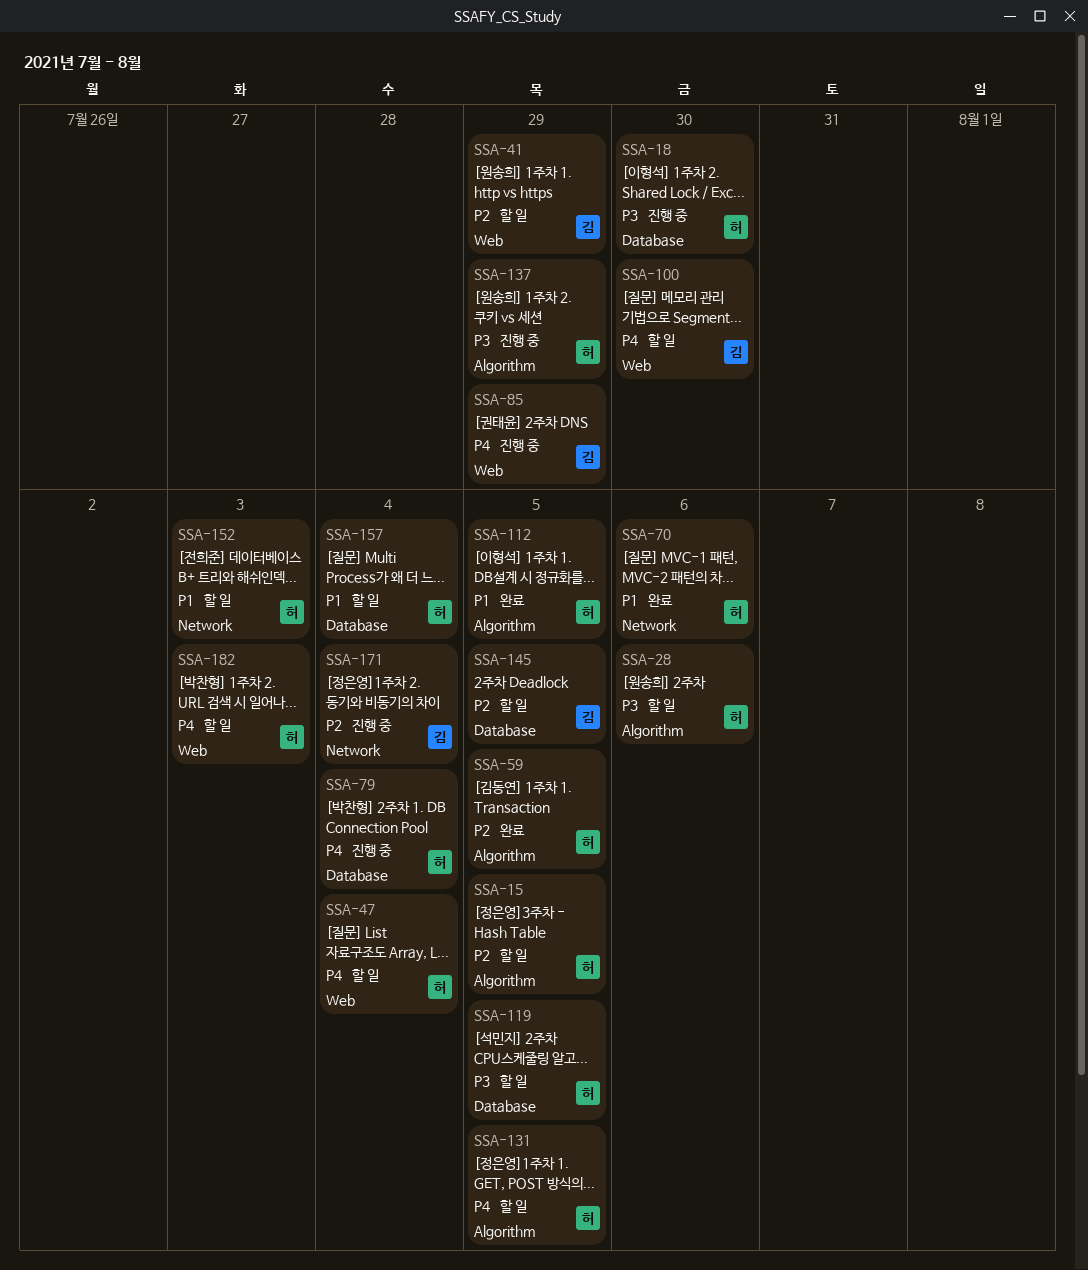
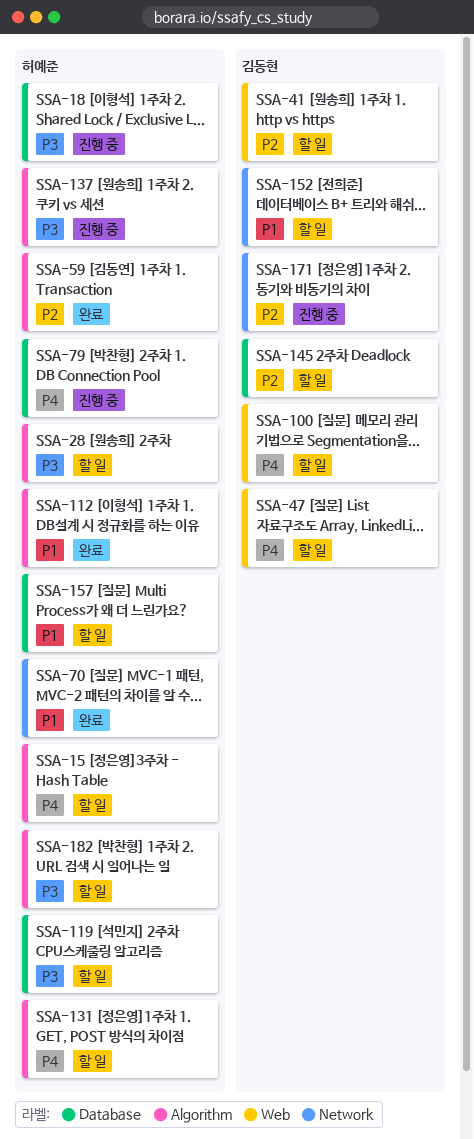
SSA-15, priority: P2 -> P4
SSA-47, owner: 허예준 -> 김동현
SSA-85: present -> none
SSA-152, owner: 허예준 -> 김동현
SSA-182, priority: P4 -> P3
SSA-182, label: Web -> Algorithm

